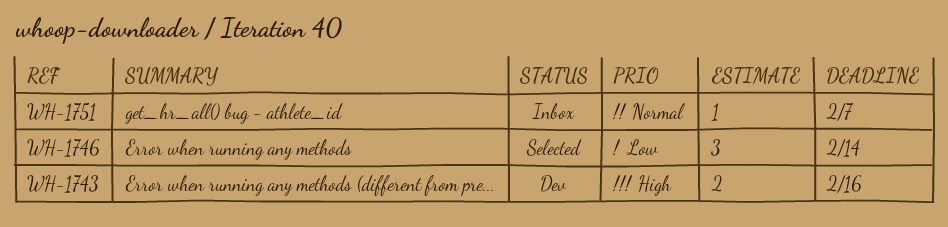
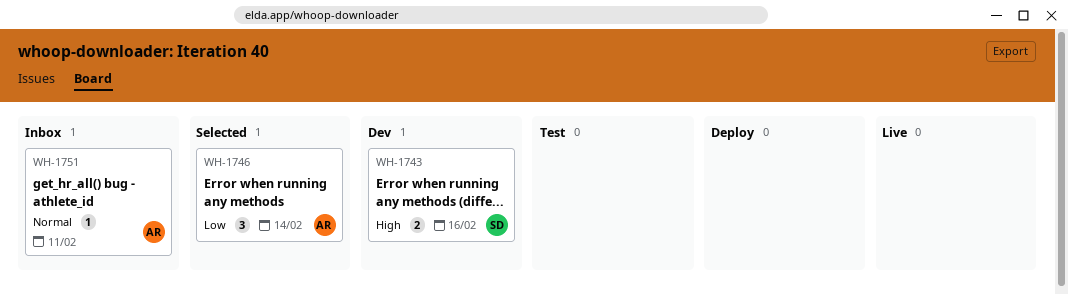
WH-1751, due: Feb 7 -> Feb 11

